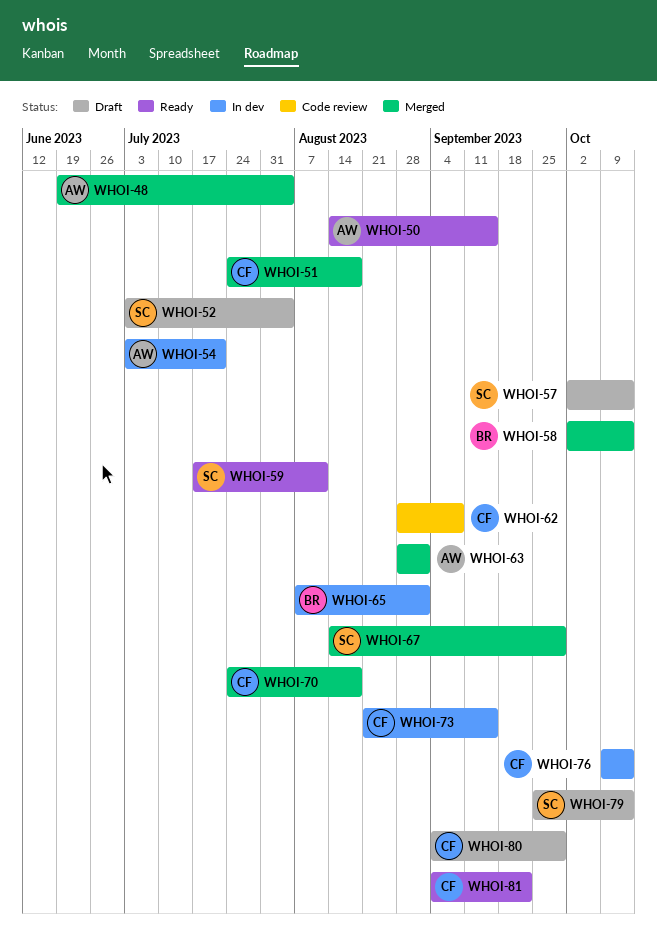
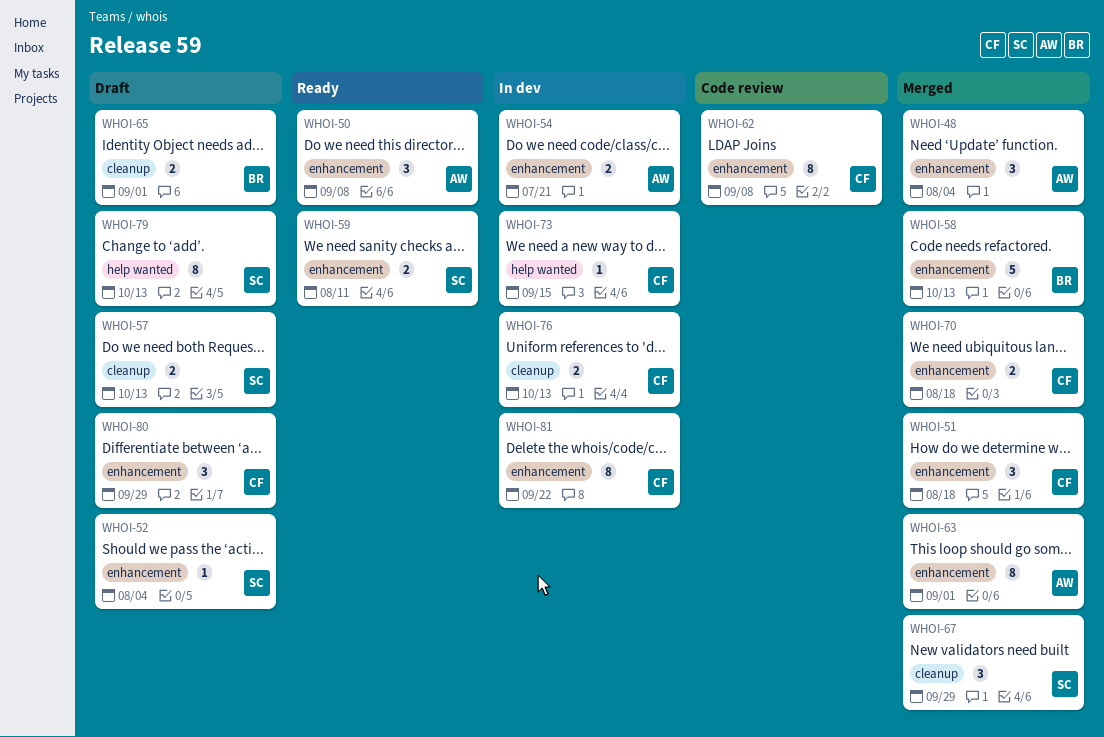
WHOI-50, due: Sep 15 -> Sep 8
WHOI-65, status: In dev -> Draft
WHOI-81, status: Ready -> In dev

